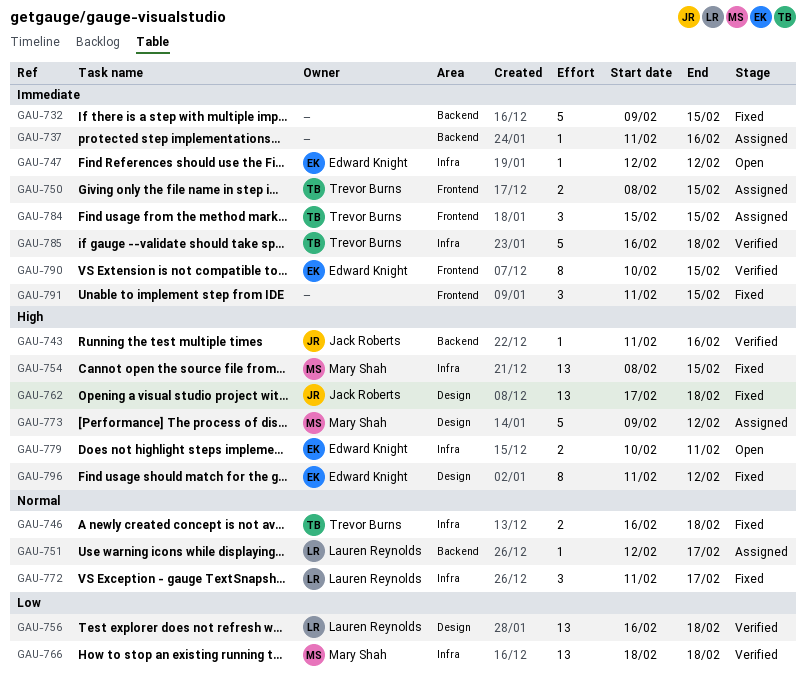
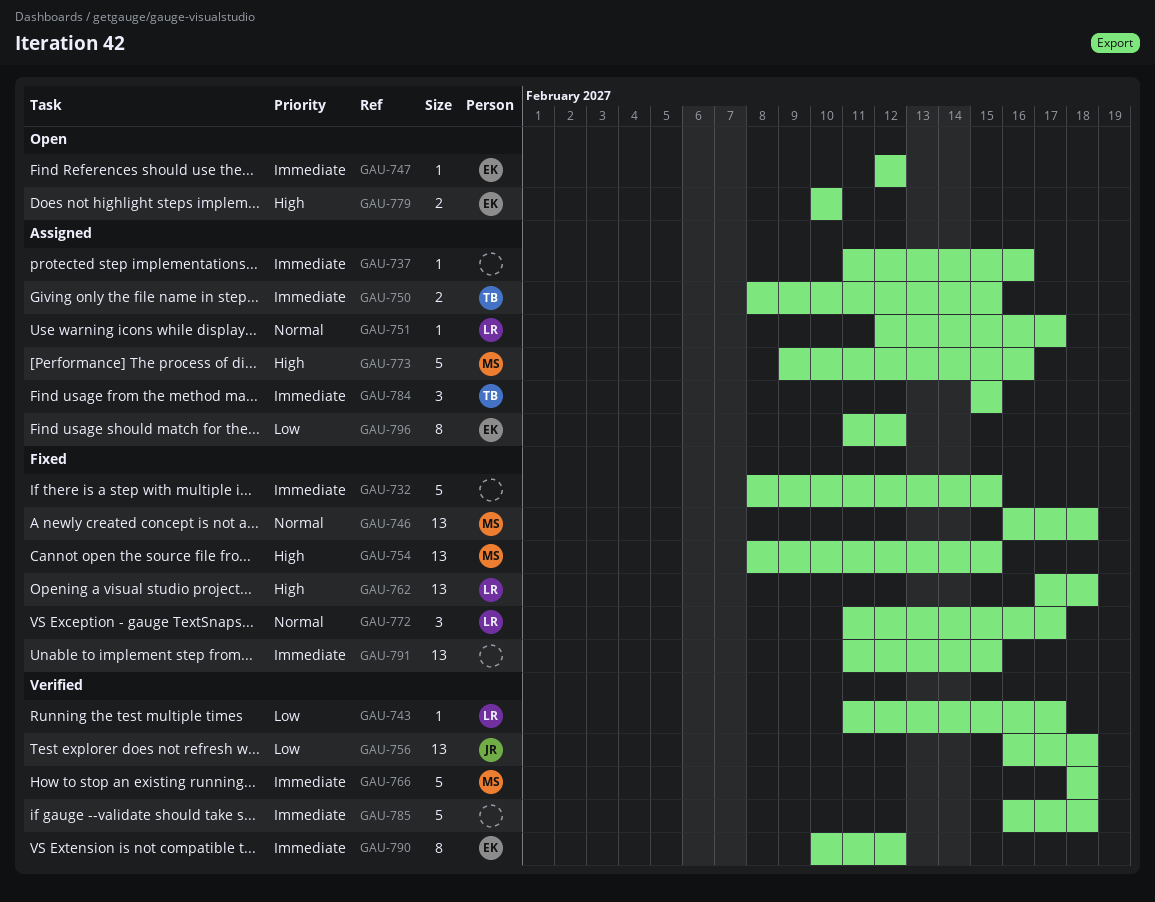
GAU-732, start: Feb 9 -> Feb 8
GAU-743, owner: Jack Roberts -> Lauren Reynolds
GAU-743, priority: High -> Low
GAU-743, due: Feb 16 -> Feb 17
GAU-746, owner: Trevor Burns -> Mary Shah
GAU-746, estimate: 2 -> 13
GAU-756, owner: Lauren Reynolds -> Jack Roberts
GAU-762, owner: Jack Roberts -> Lauren Reynolds
GAU-766, priority: Low -> Immediate
GAU-766, estimate: 13 -> 5
GAU-773, due: Feb 12 -> Feb 16
GAU-779, due: Feb 11 -> Feb 10
GAU-785, owner: Trevor Burns -> none
GAU-790, due: Feb 15 -> Feb 12
GAU-791, estimate: 3 -> 13
GAU-796, status: Fixed -> Assigned
GAU-796, priority: High -> Low

